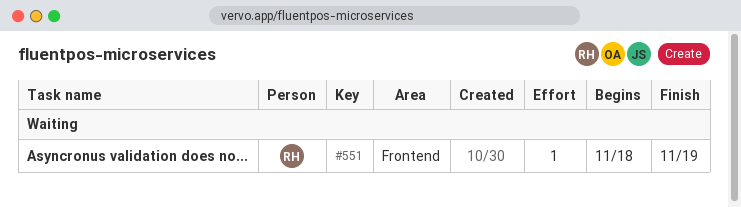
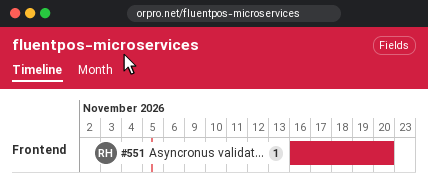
#551, start: Nov 18 -> Nov 16
#551, due: Nov 19 -> Nov 20

